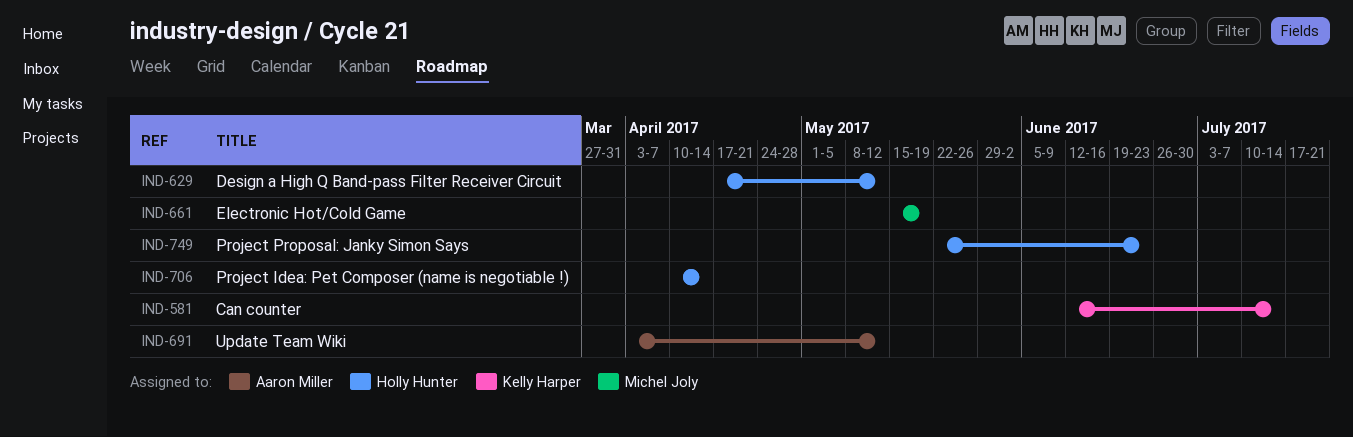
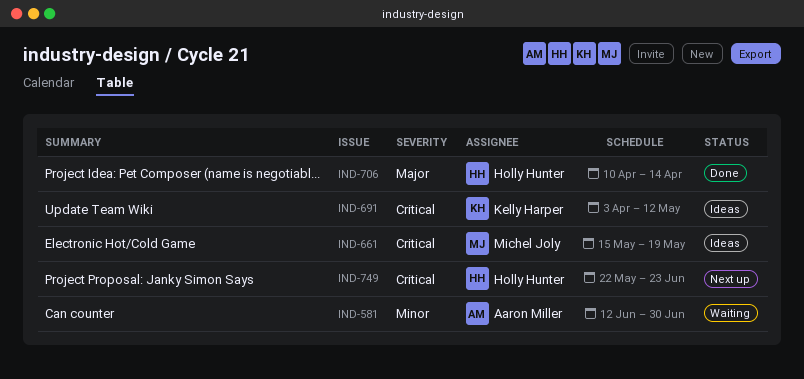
IND-581, owner: Kelly Harper -> Aaron Miller
IND-581, due: Jul 14 -> Jun 30
IND-629: present -> none
IND-691, owner: Aaron Miller -> Kelly Harper

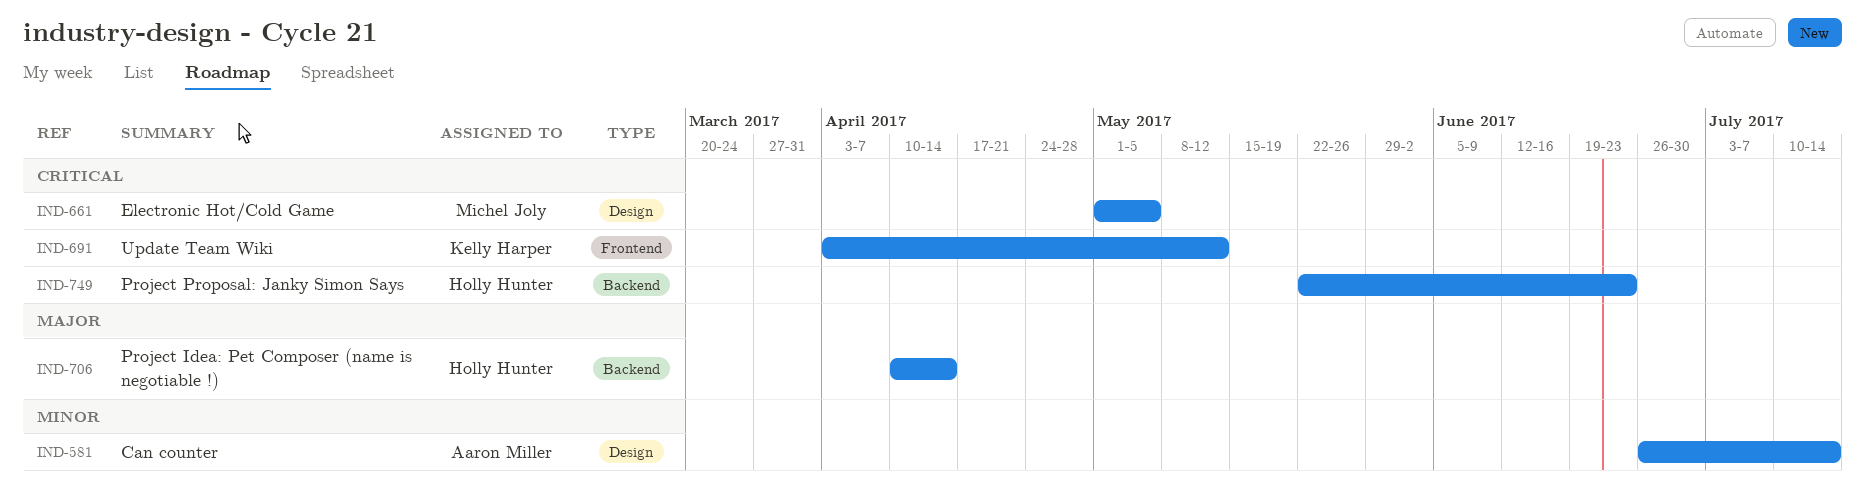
IND-581, start: Jun 12 -> Jun 26
IND-581, due: Jun 30 -> Jul 14
IND-661, start: May 15 -> May 1
IND-661, due: May 19 -> May 5

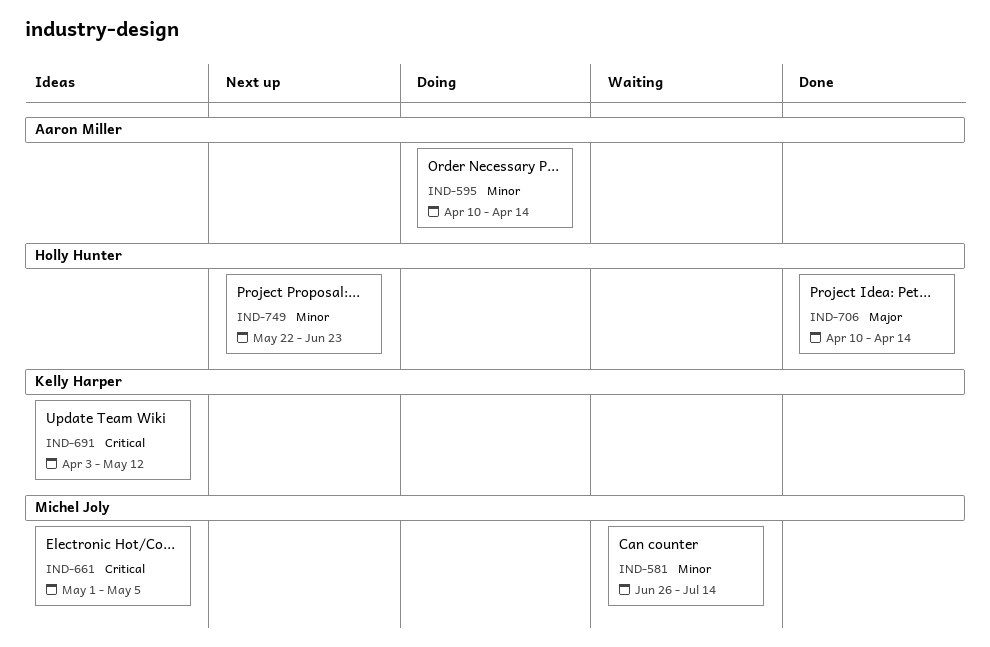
IND-581, owner: Aaron Miller -> Michel Joly
IND-595: none -> present
IND-749, priority: Critical -> Minor

